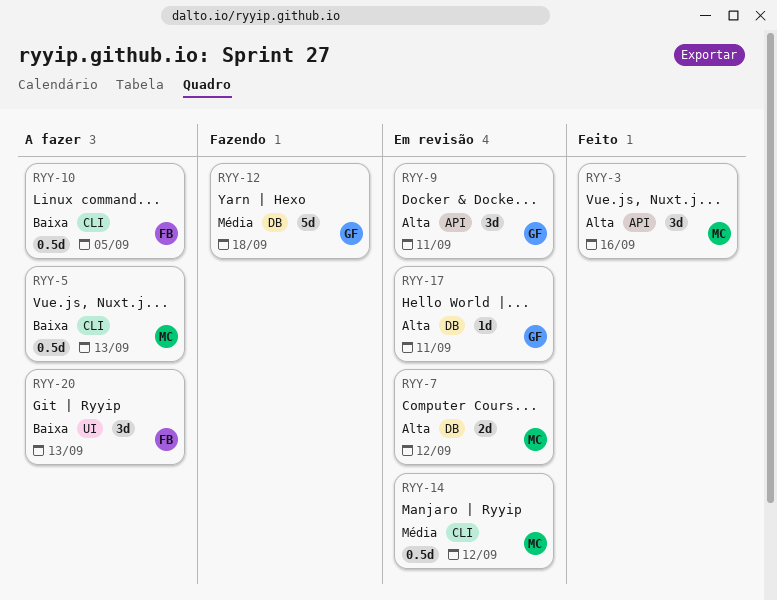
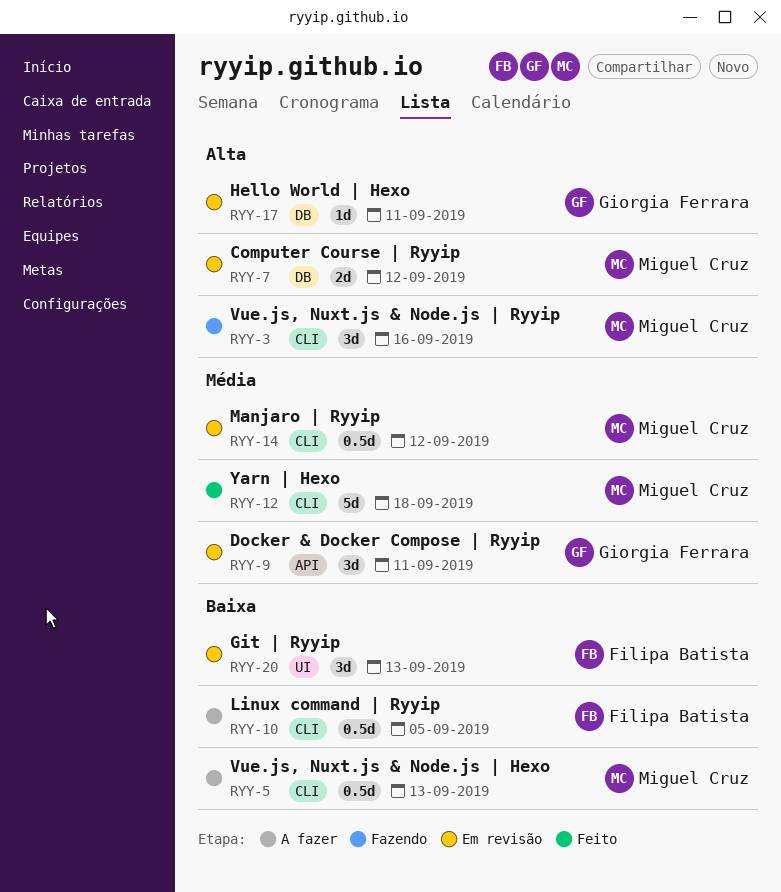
RYY-3, status: Feito -> Fazendo
RYY-3, label: API -> CLI
RYY-9, priority: Alta -> Média
RYY-12, status: Fazendo -> Feito
RYY-12, owner: Giorgia Ferrara -> Miguel Cruz
RYY-12, label: DB -> CLI
RYY-20, status: A fazer -> Em revisão

